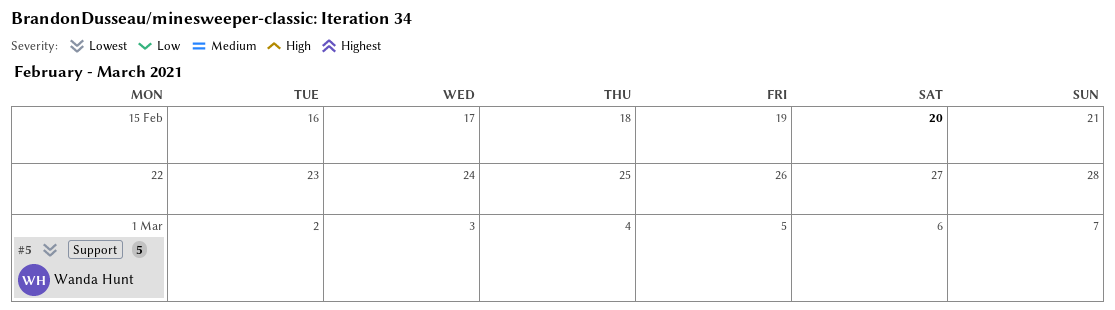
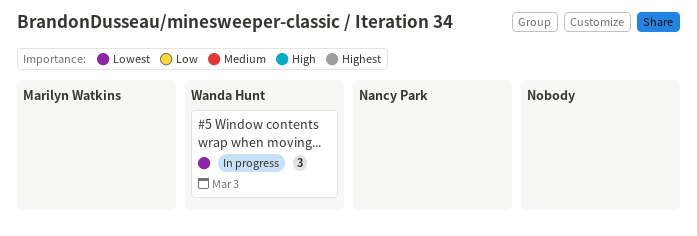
#5, estimate: 5 -> 3
#5, due: Mar 1 -> Mar 3

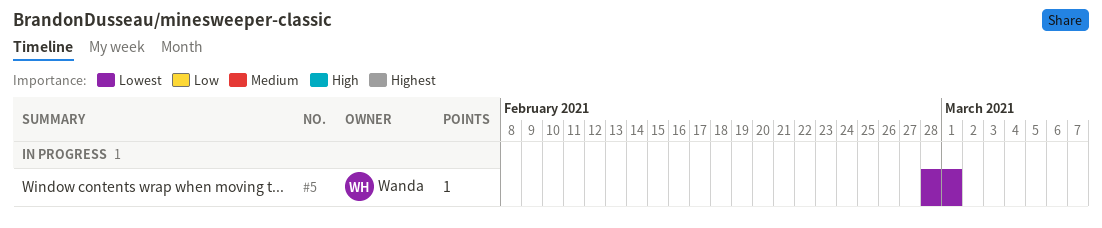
#5, estimate: 3 -> 1
#5, due: Mar 3 -> Mar 1

